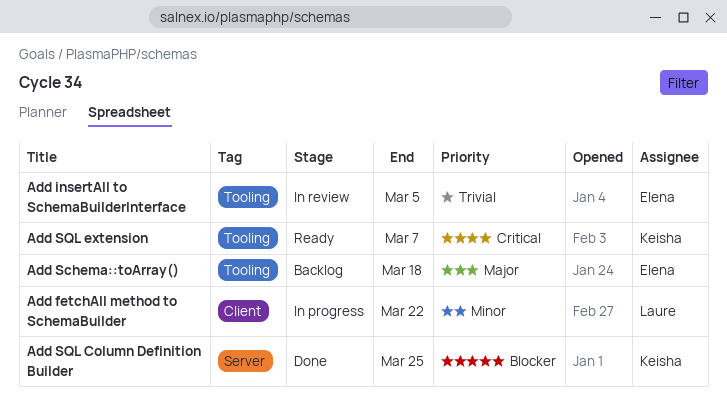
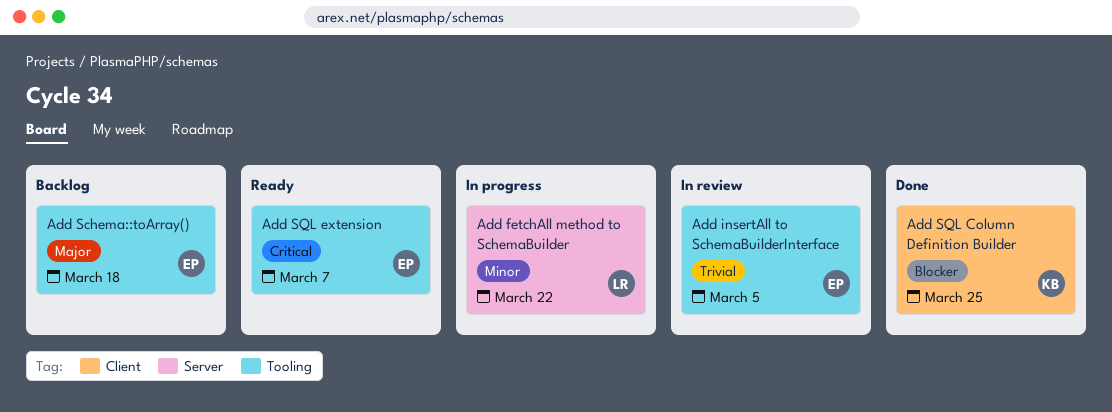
Add fetchAll method to SchemaBuilder, label: Client -> Server
Add SQL Column Definition Builder, label: Server -> Client
Add SQL extension, owner: Keisha -> Elena

